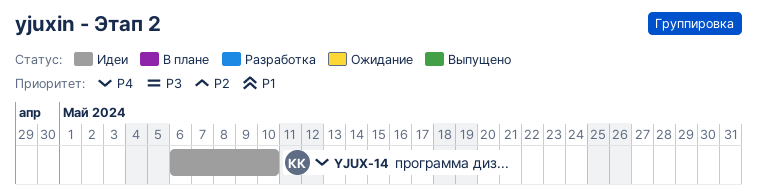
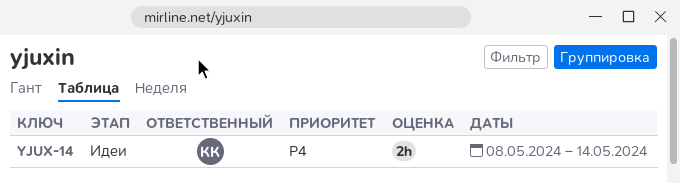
YJUX-14, start: May 6 -> May 8
YJUX-14, due: May 10 -> May 14

